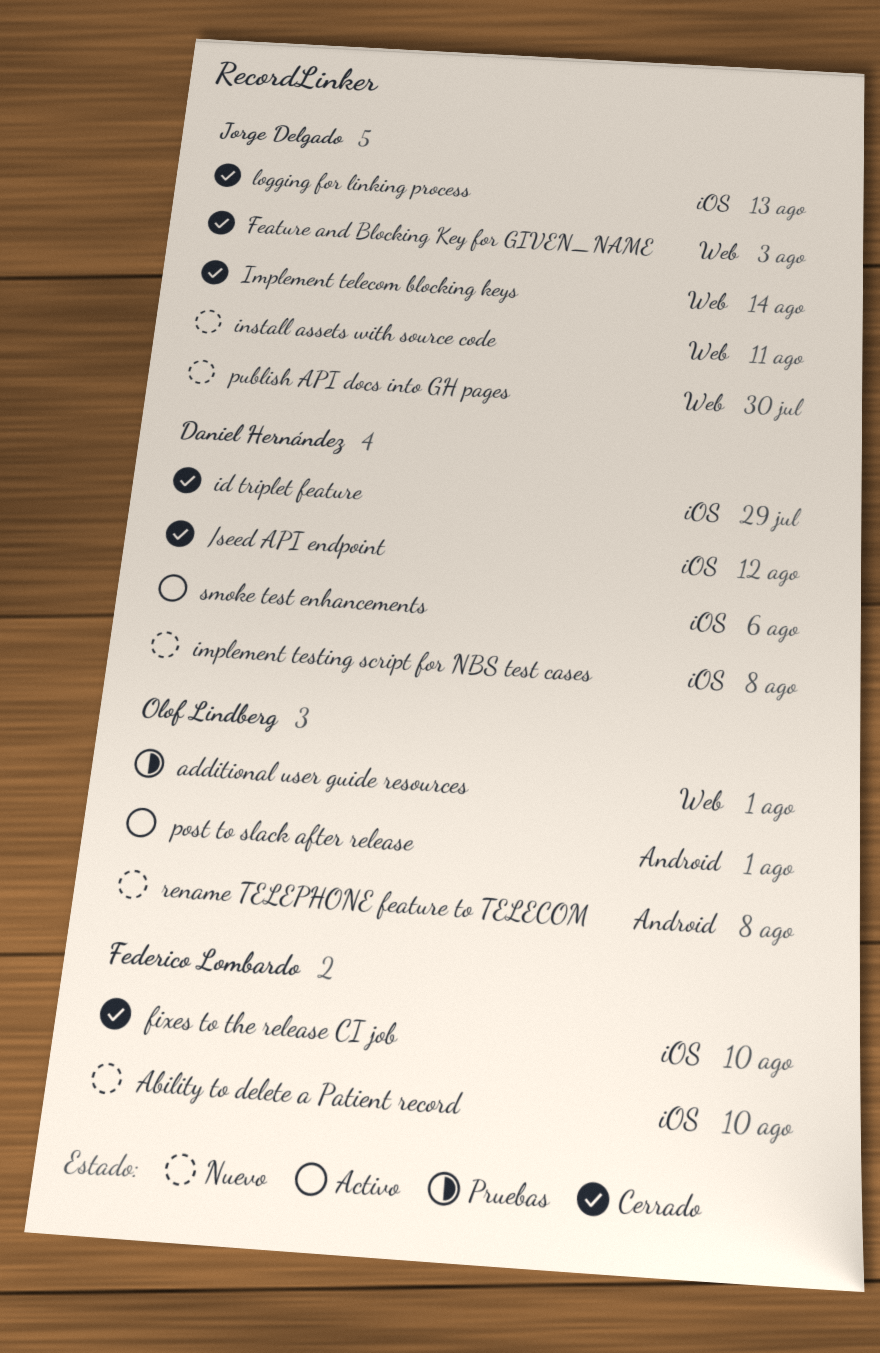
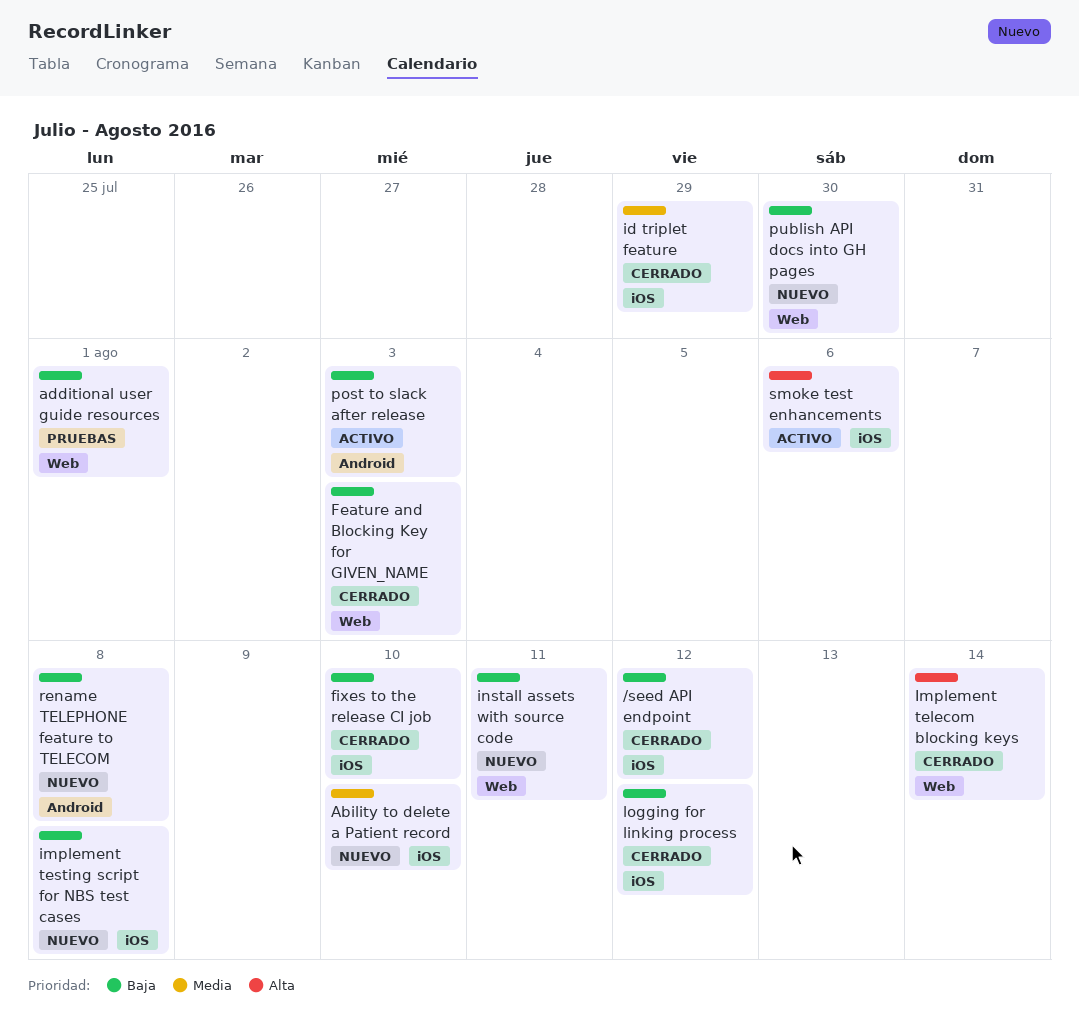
logging for linking process, due: Aug 13 -> Aug 12
post to slack after release, due: Aug 1 -> Aug 3

